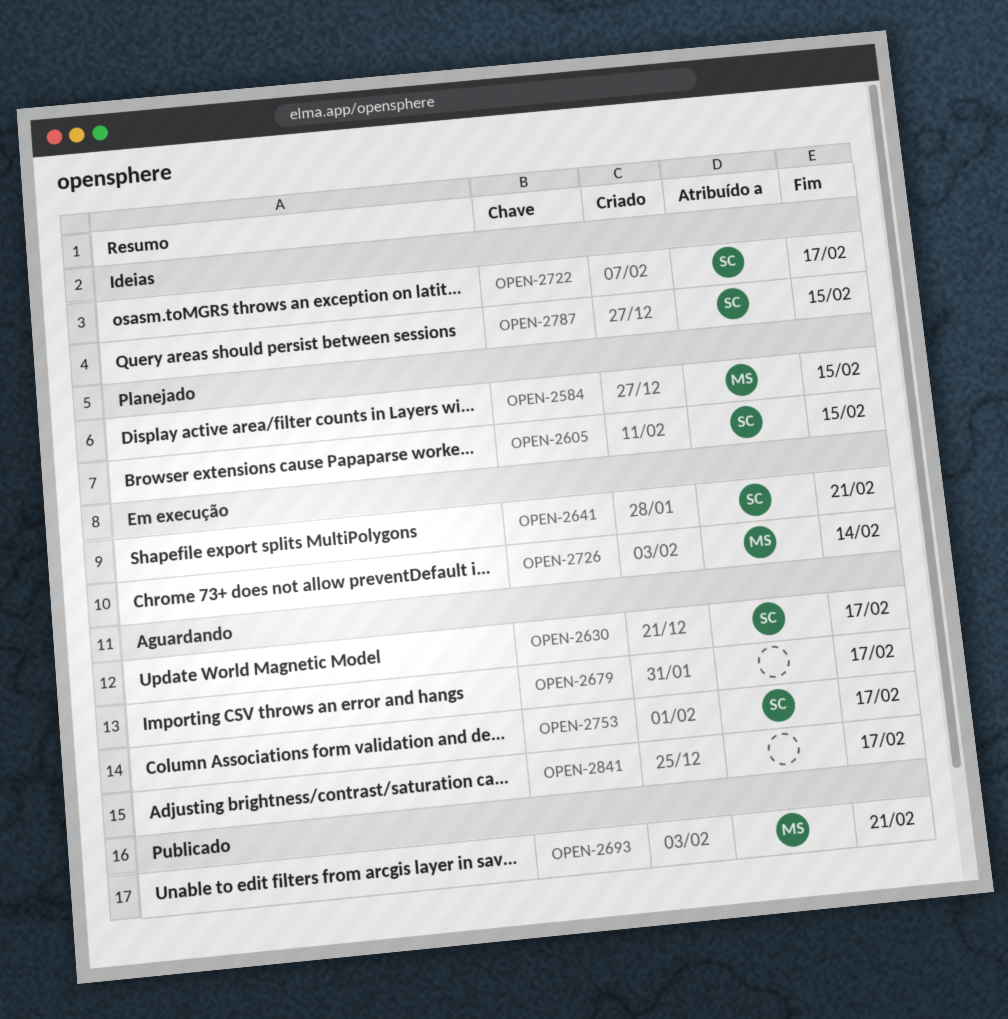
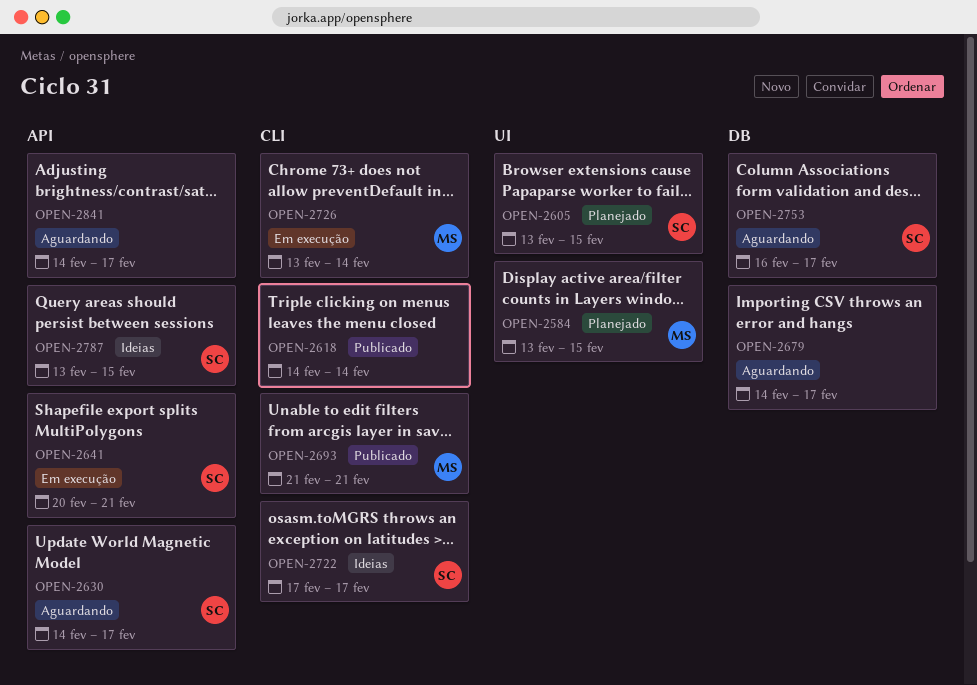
OPEN-2618: none -> present

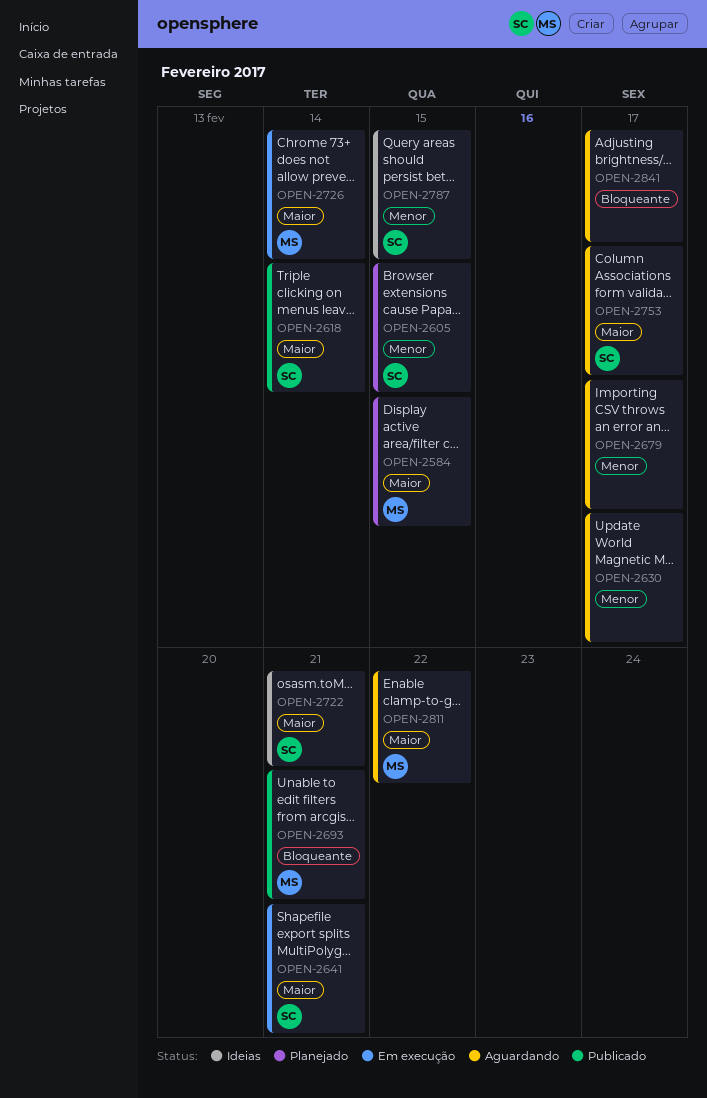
OPEN-2618, owner: none -> SC
OPEN-2630, owner: SC -> none
OPEN-2722, due: Feb 17 -> Feb 21
OPEN-2811: none -> present

